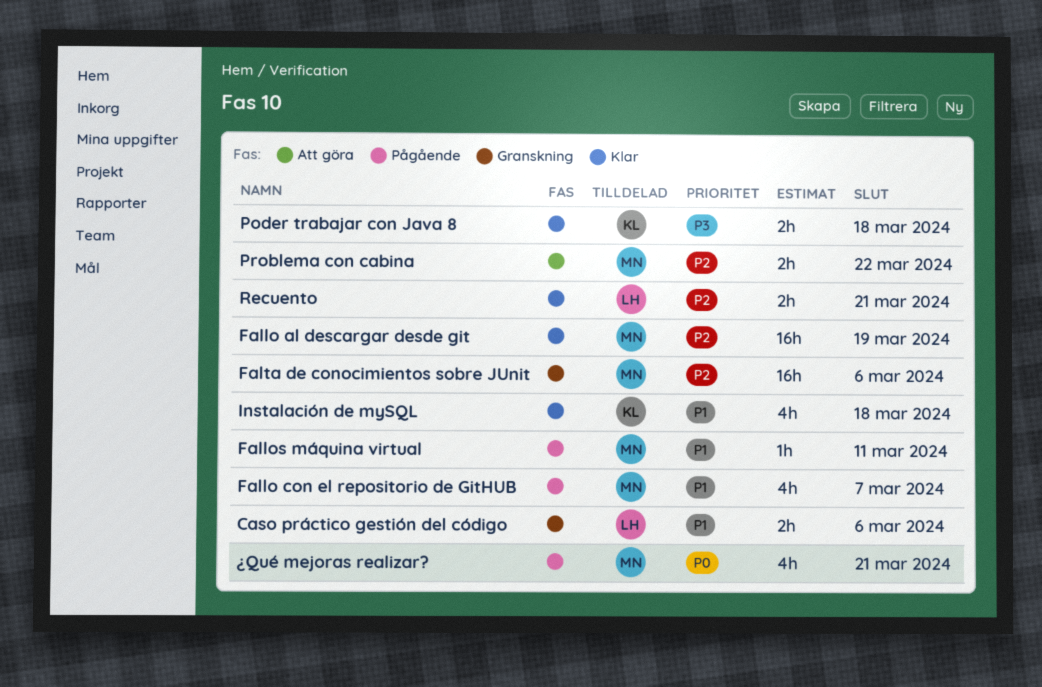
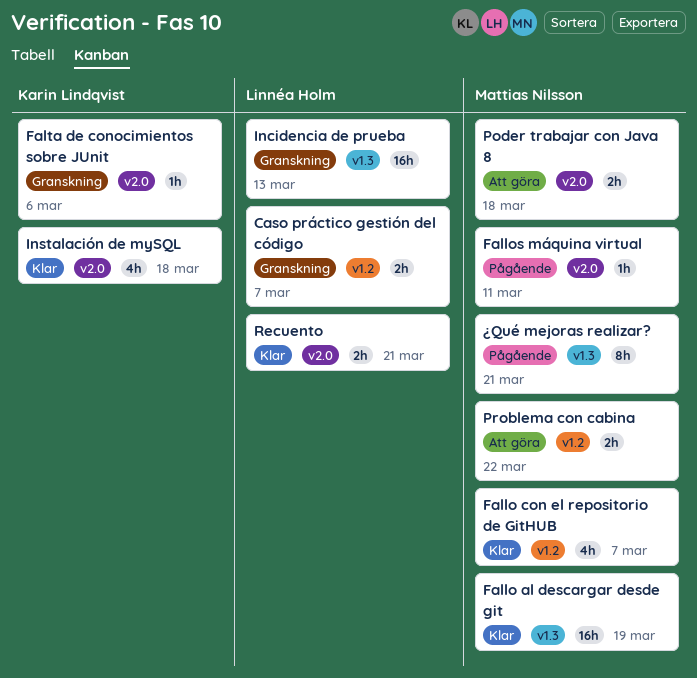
Caso práctico gestión del código, due: Mar 6 -> Mar 7
Fallo con el repositorio de GitHUB, status: Pågående -> Klar
Falta de conocimientos sobre JUnit, owner: Mattias Nilsson -> Karin Lindqvist
Falta de conocimientos sobre JUnit, estimate: 16h -> 1h
Incidencia de prueba: none -> present
Poder trabajar con Java 8, status: Klar -> Att göra
Poder trabajar con Java 8, owner: Karin Lindqvist -> Mattias Nilsson
¿Qué mejoras realizar?, estimate: 4h -> 8h

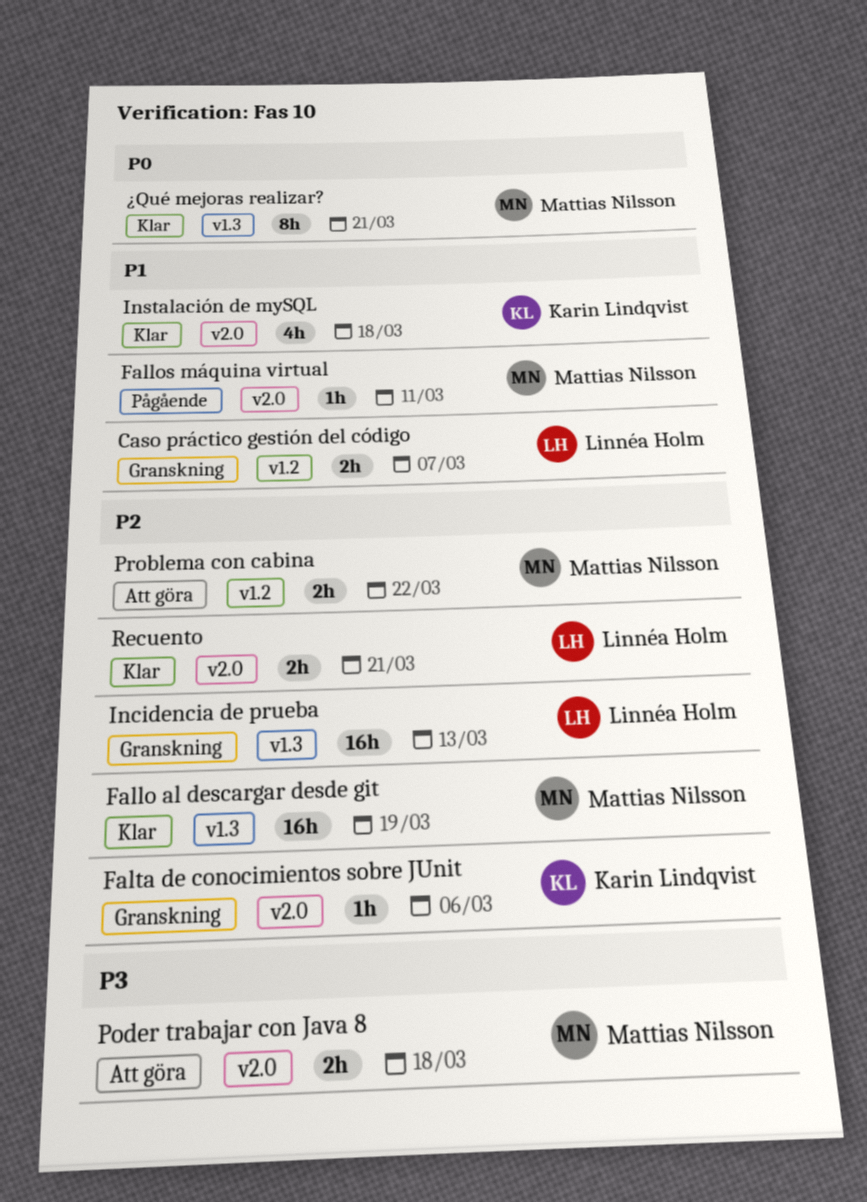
Fallo con el repositorio de GitHUB: present -> none
¿Qué mejoras realizar?, status: Pågående -> Klar

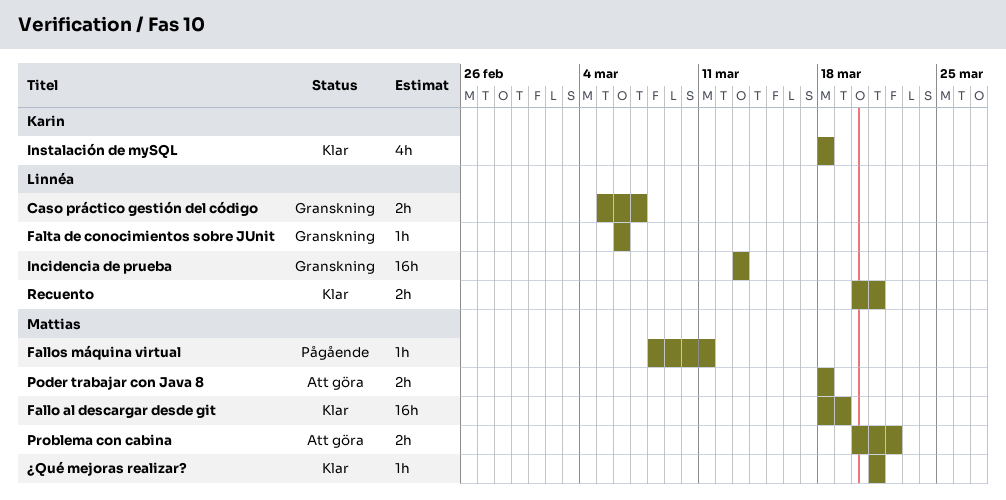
Falta de conocimientos sobre JUnit, owner: Karin Lindqvist -> Linnéa Holm
¿Qué mejoras realizar?, estimate: 8h -> 1h

